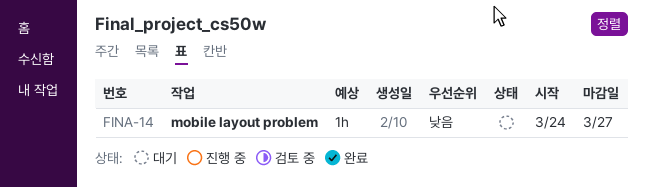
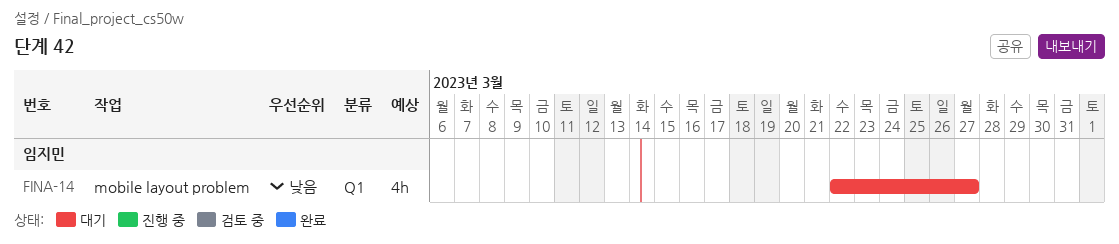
FINA-14, estimate: 1h -> 4h
FINA-14, start: Mar 24 -> Mar 22

